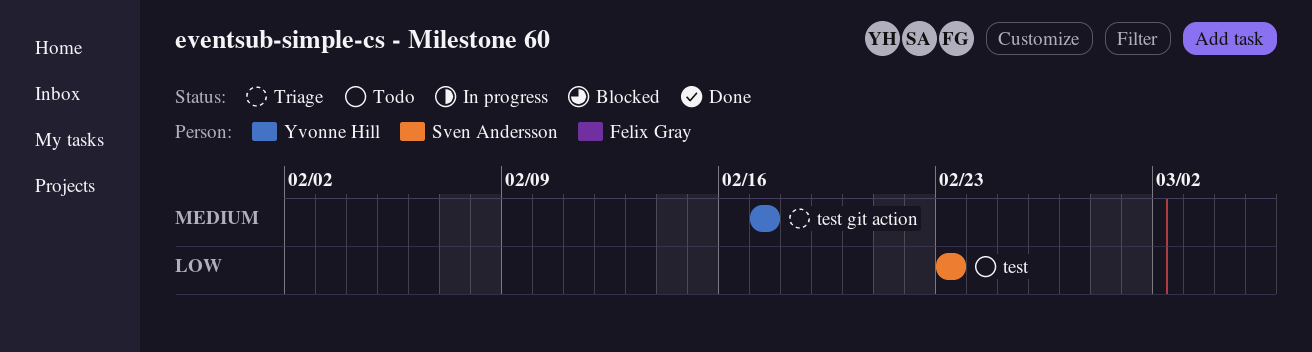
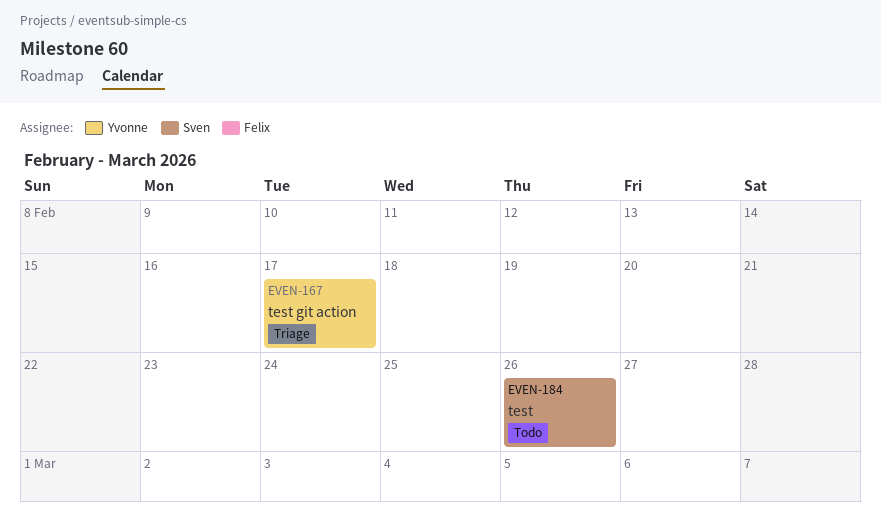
test, due: Feb 23 -> Feb 26

